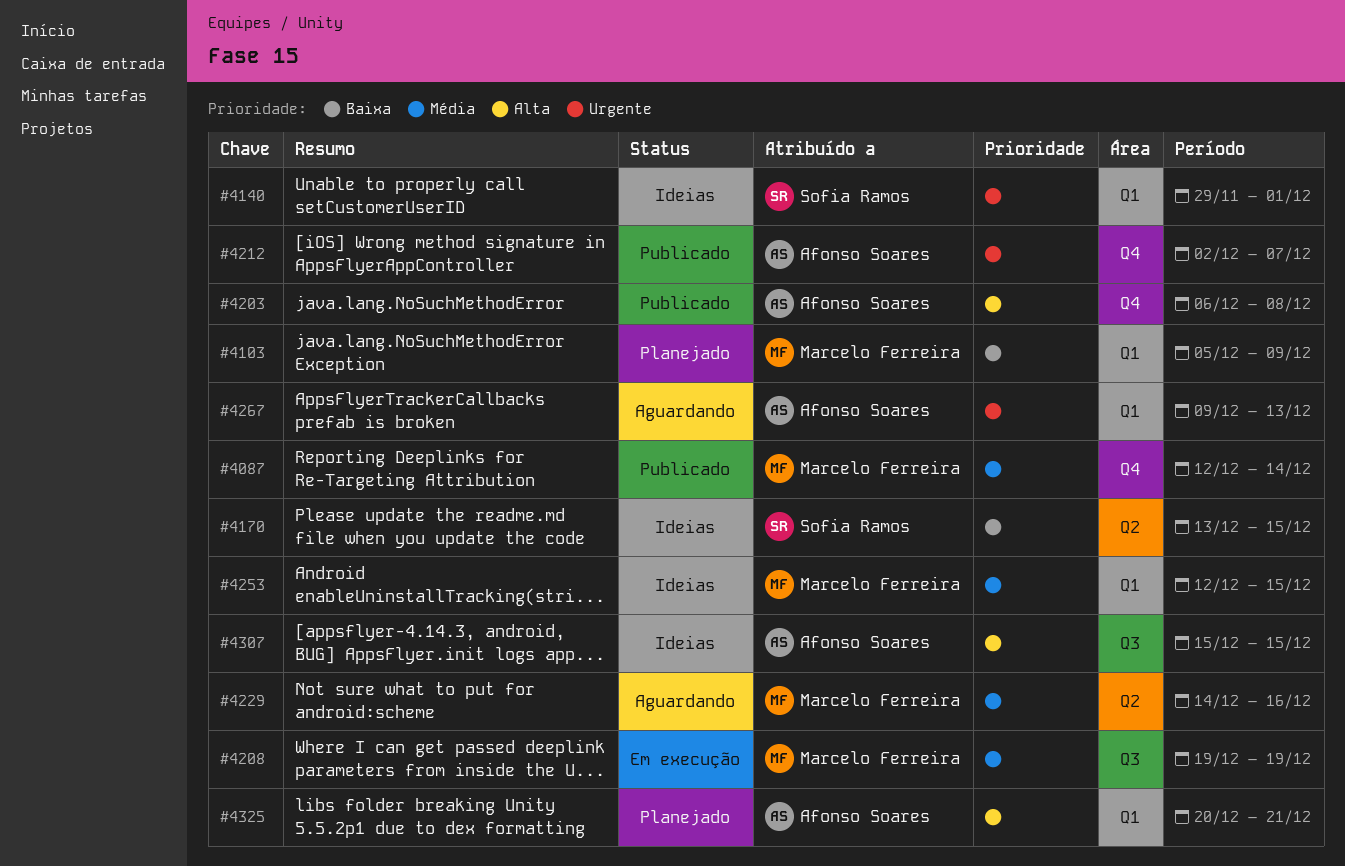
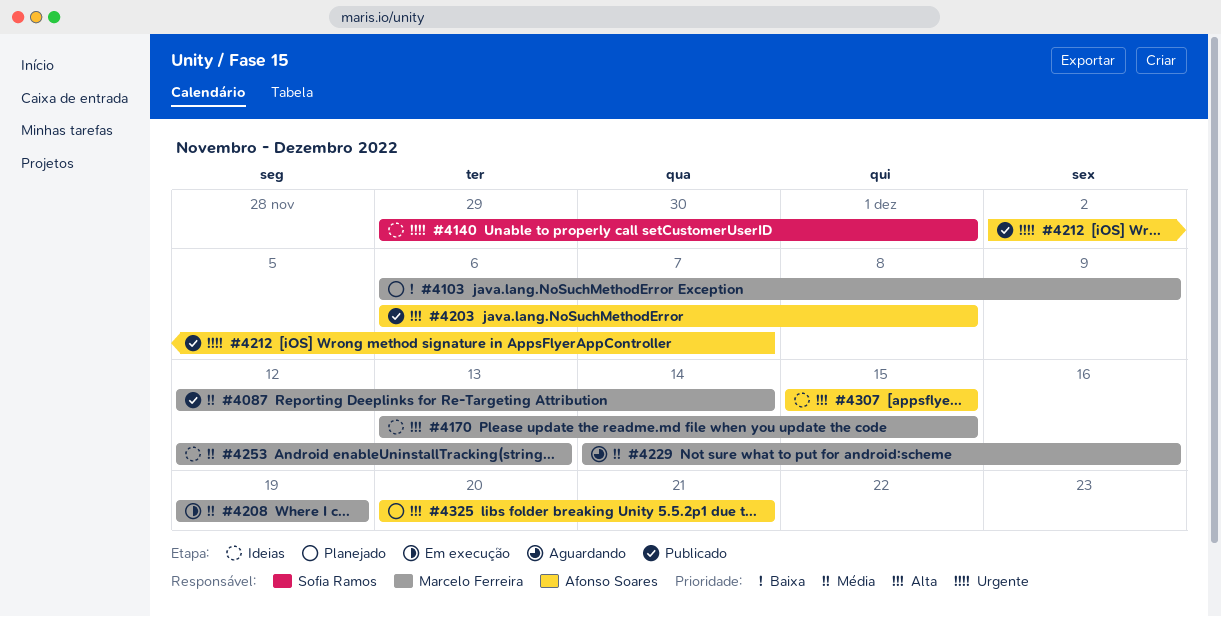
#4103, start: Dec 5 -> Dec 6
#4170, owner: Sofia Ramos -> Marcelo Ferreira
#4170, priority: Baixa -> Alta
#4253, due: Dec 15 -> Dec 13
#4267: present -> none

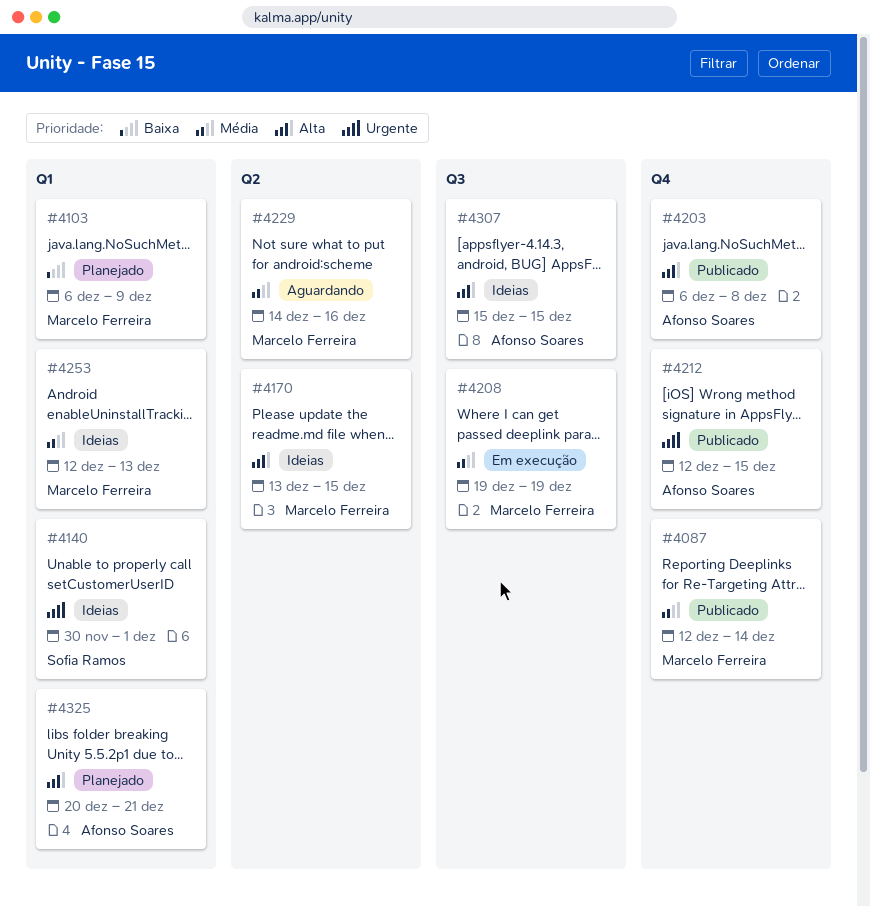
#4140, start: Nov 29 -> Nov 30
#4212, start: Dec 2 -> Dec 12
#4212, due: Dec 7 -> Dec 15

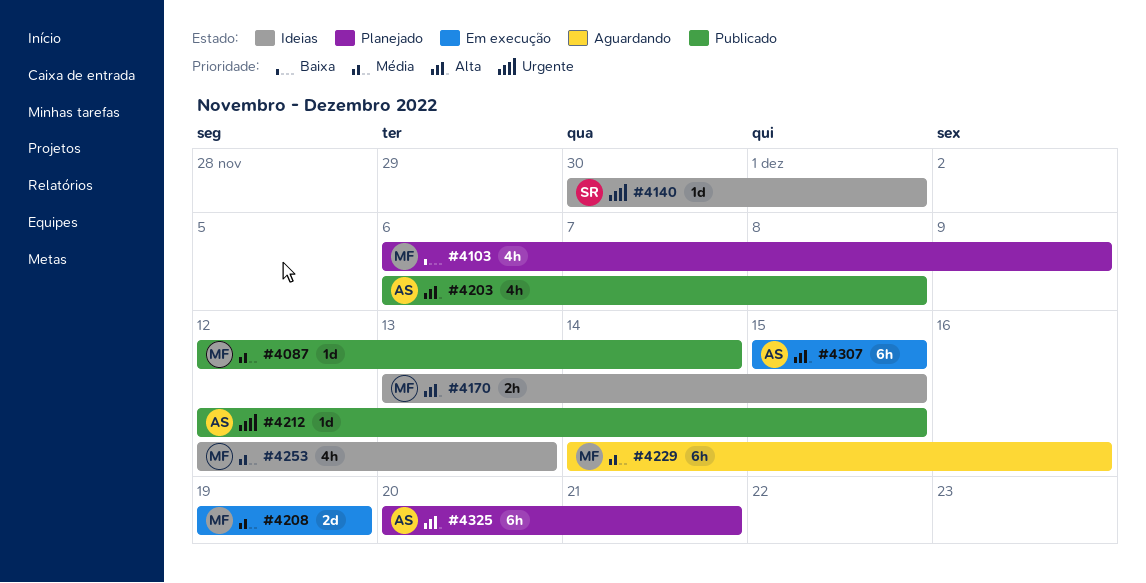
#4307, status: Ideias -> Em execução

